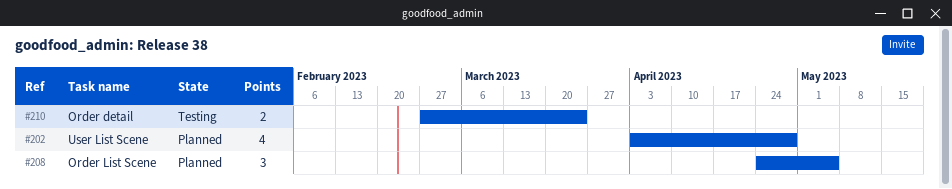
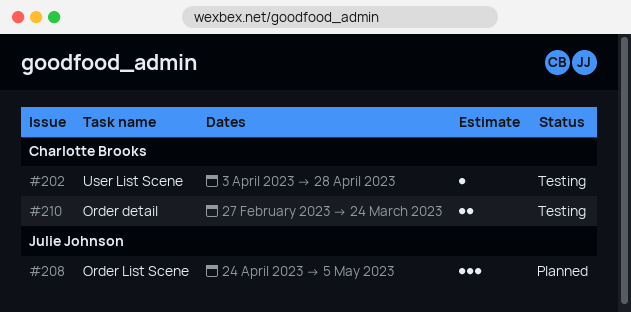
#202, status: Planned -> Testing
#202, estimate: 4 -> 1

